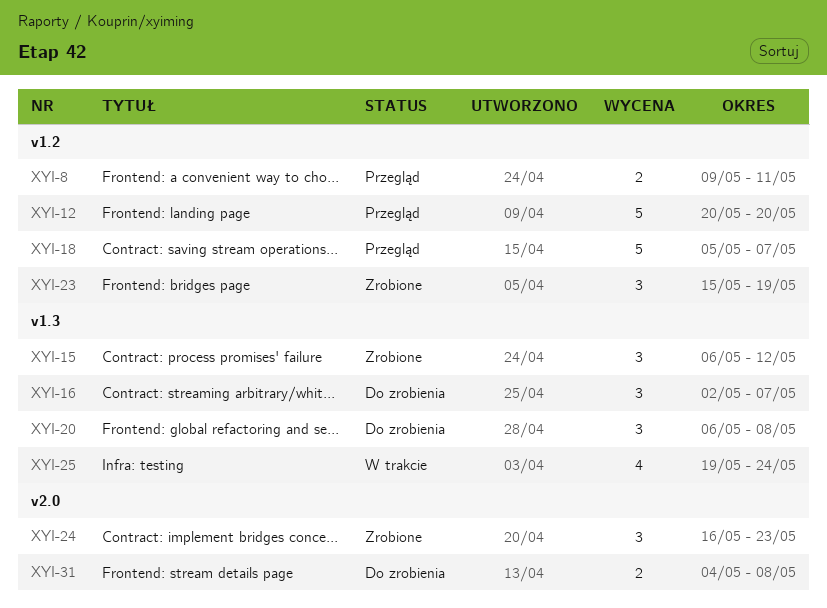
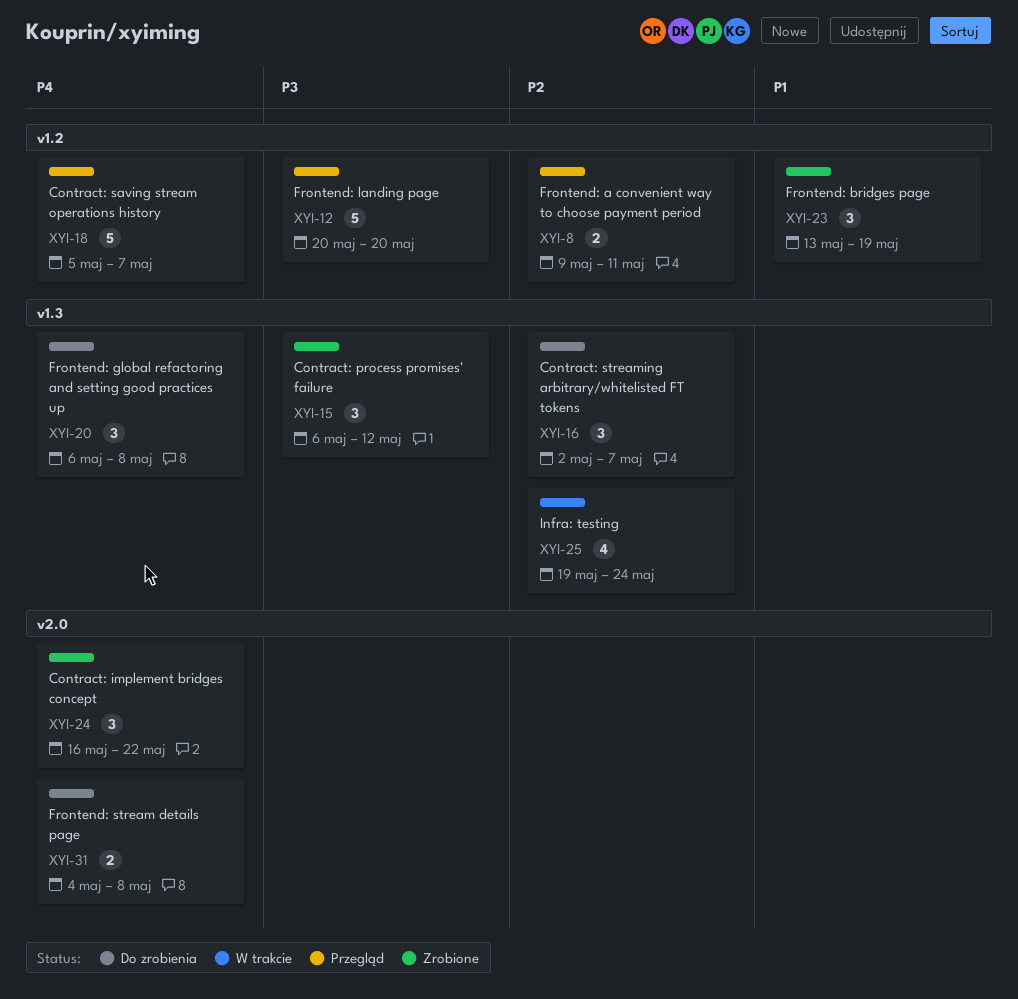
XYI-23, start: May 15 -> May 13
XYI-24, due: May 23 -> May 22

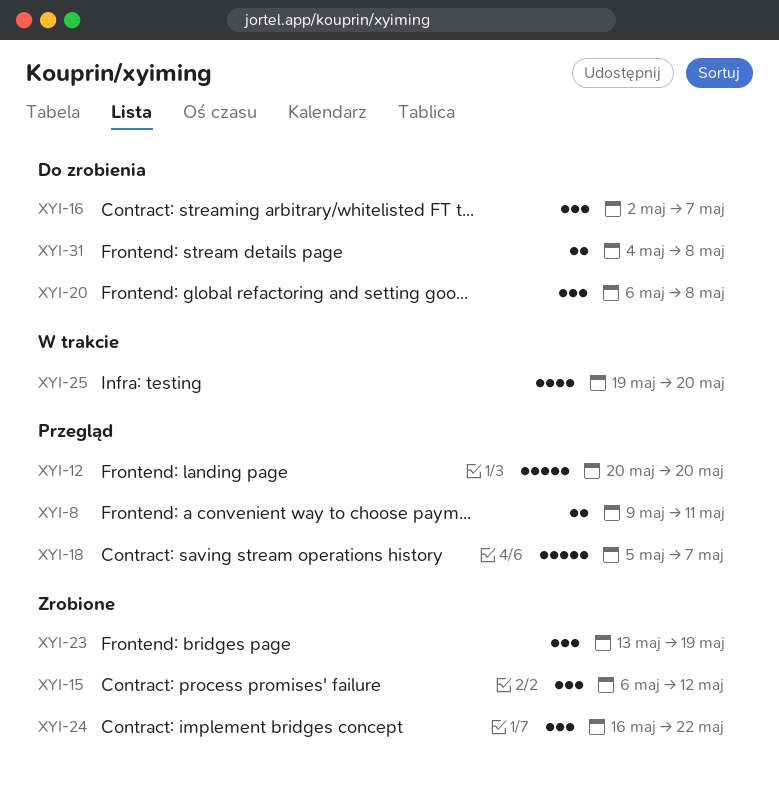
XYI-25, due: May 24 -> May 20

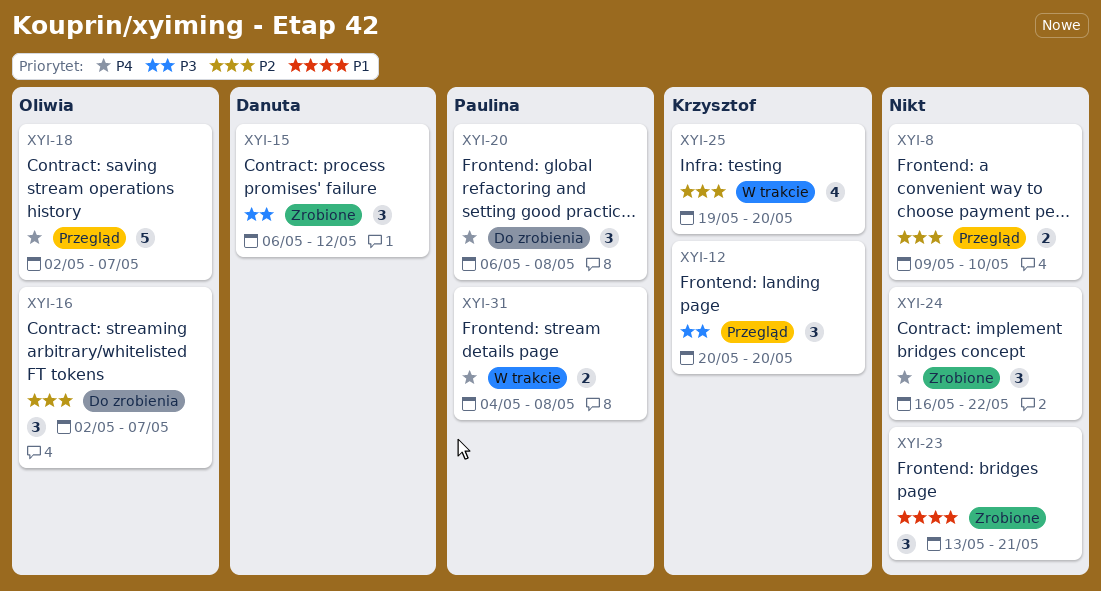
XYI-8, due: May 11 -> May 10
XYI-12, estimate: 5 -> 3
XYI-18, start: May 5 -> May 2
XYI-23, due: May 19 -> May 21
XYI-31, status: Do zrobienia -> W trakcie

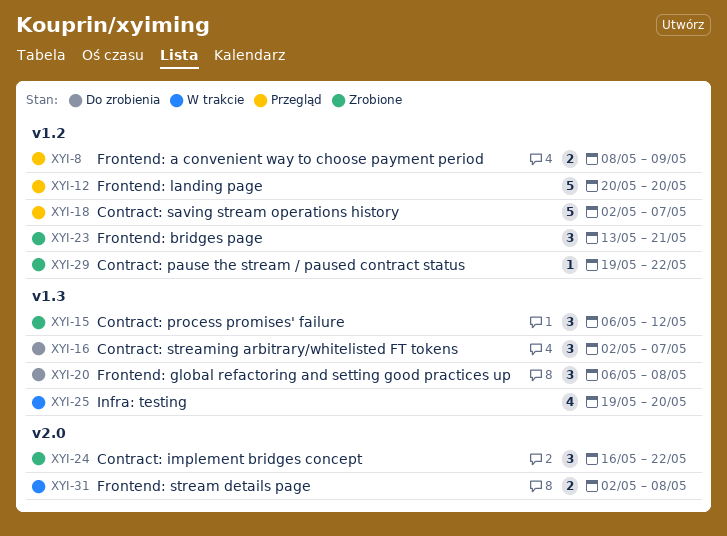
XYI-8, start: May 9 -> May 8
XYI-8, due: May 10 -> May 9
XYI-12, estimate: 3 -> 5
XYI-29: none -> present
XYI-31, start: May 4 -> May 2

